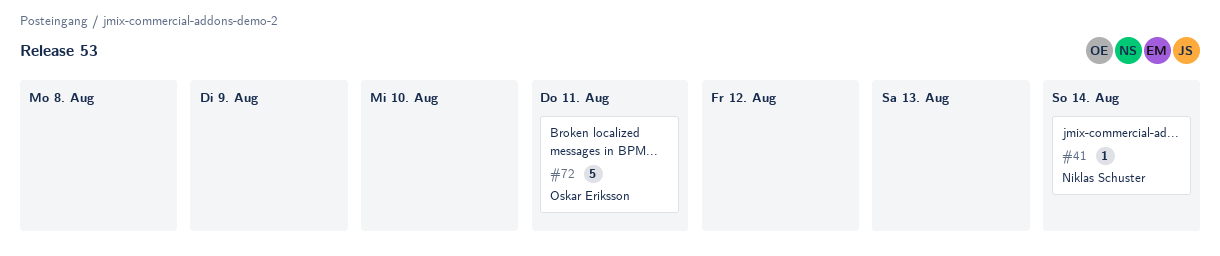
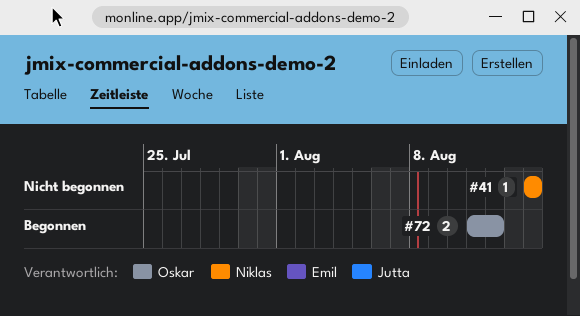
#72, estimate: 5 -> 2
#72, due: Aug 11 -> Aug 12

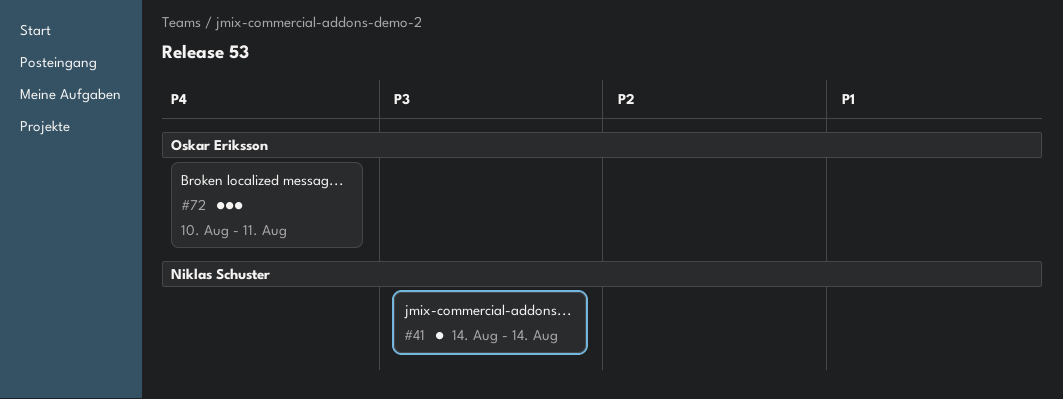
#72, estimate: 2 -> 3
#72, start: Aug 11 -> Aug 10
#72, due: Aug 12 -> Aug 11

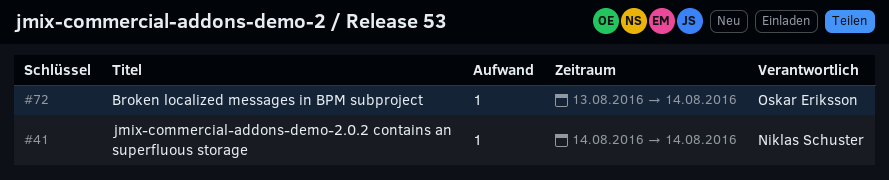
#72, estimate: 3 -> 1
#72, start: Aug 10 -> Aug 13
#72, due: Aug 11 -> Aug 14

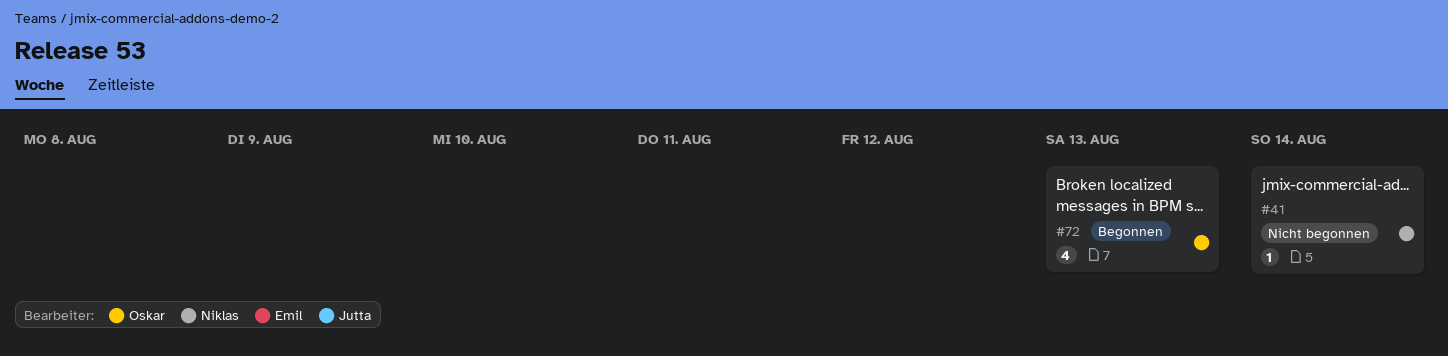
#72, estimate: 1 -> 4
#72, due: Aug 14 -> Aug 13

